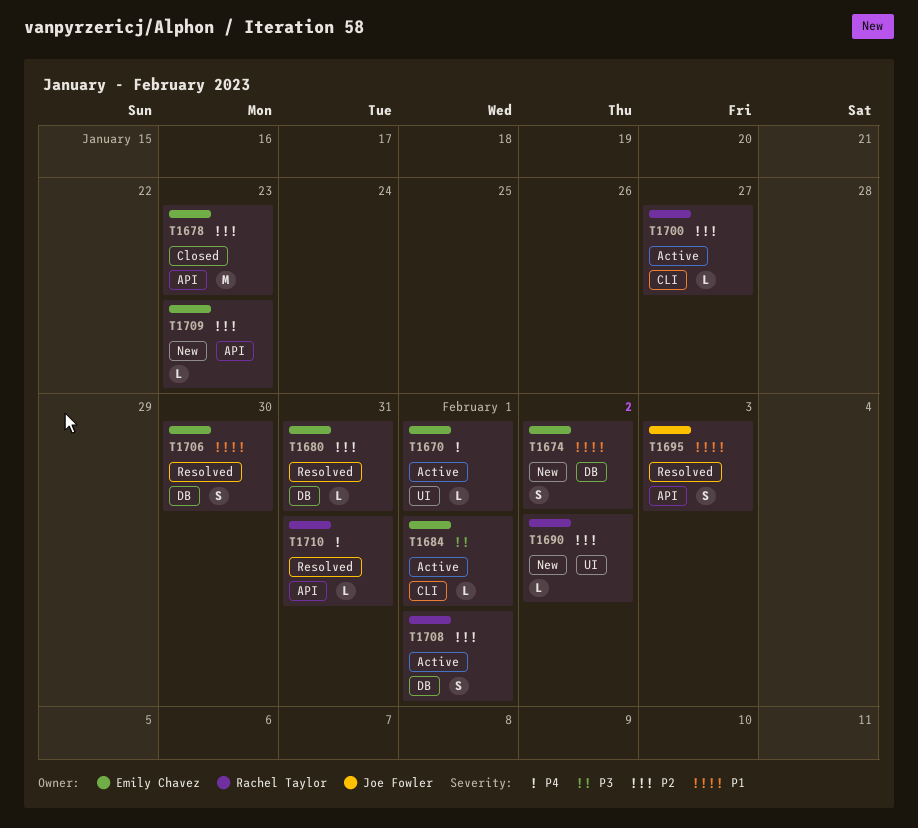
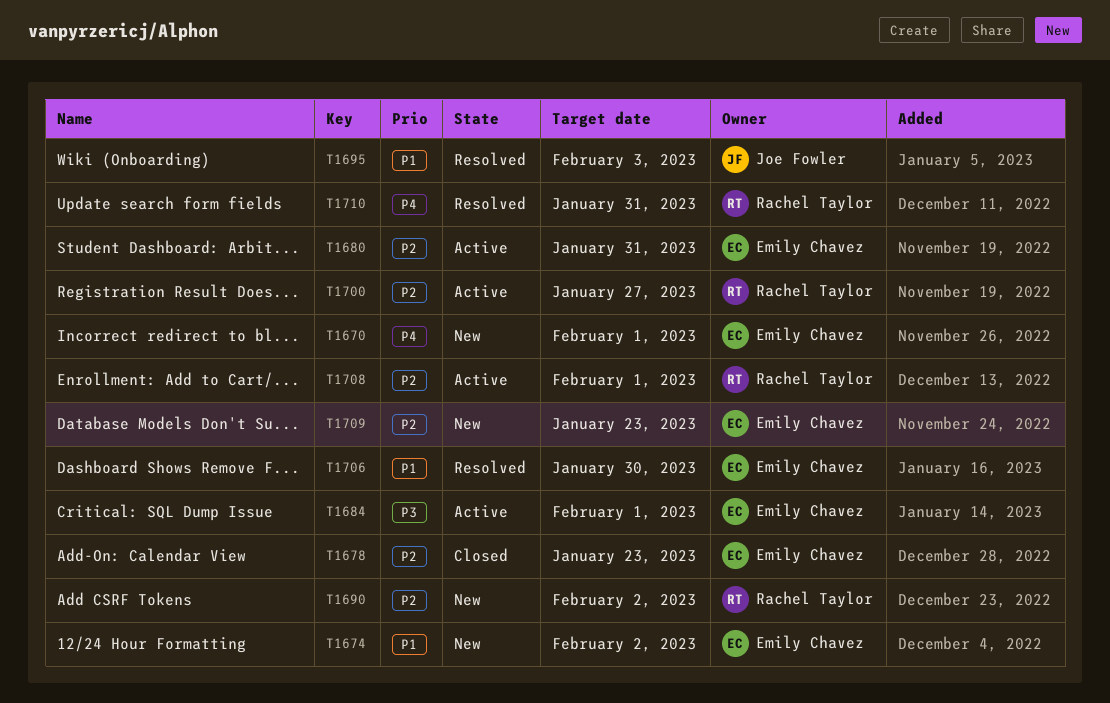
T1670, status: Active -> New
T1680, status: Resolved -> Active

